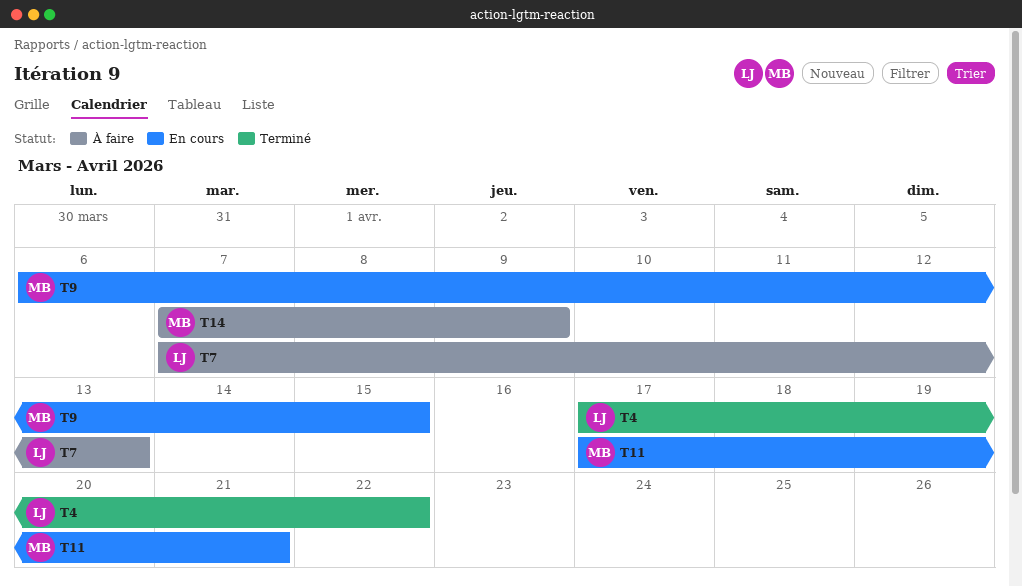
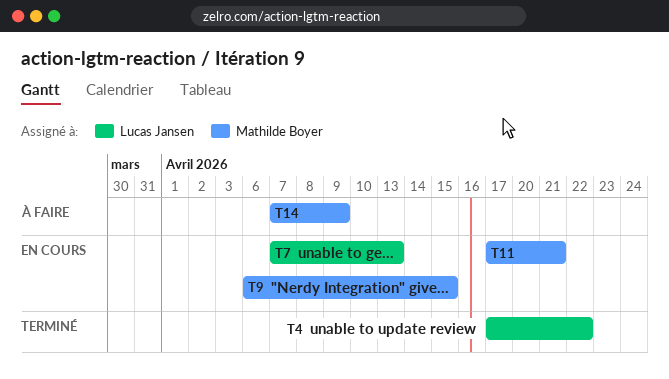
T7, status: À faire -> En cours

